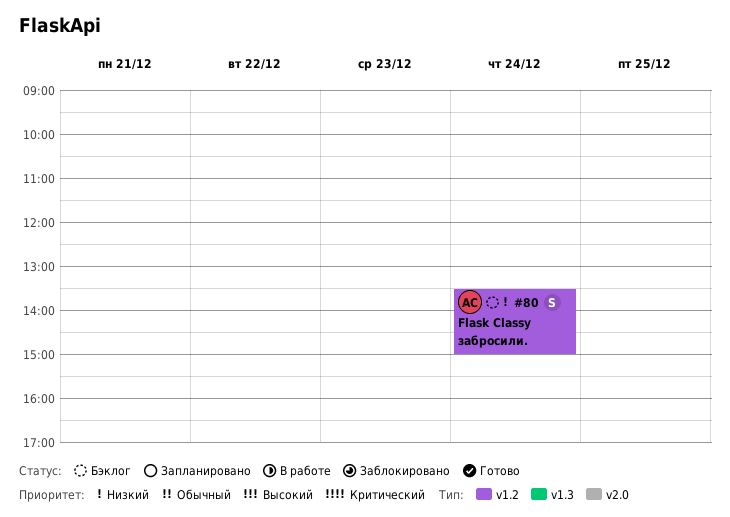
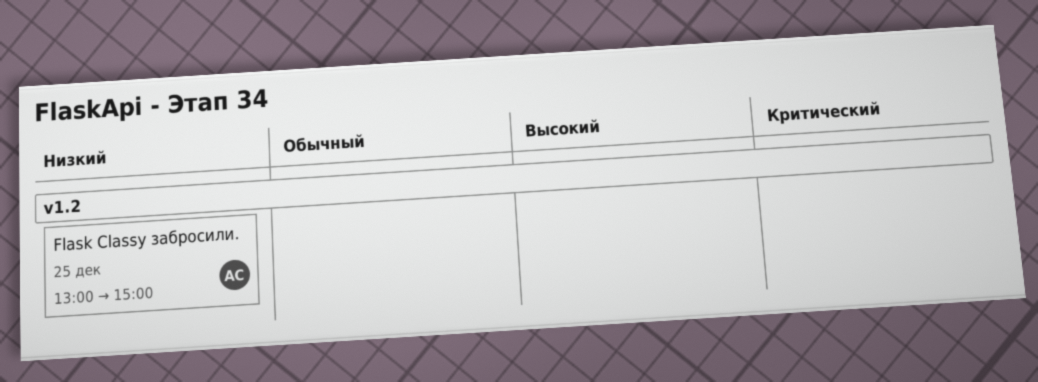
Flask Classy забросили., day: Dec 24 -> Dec 25
Flask Classy забросили., begins: 13:30 -> 13:00

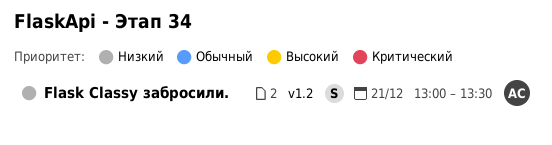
Flask Classy забросили., day: Dec 25 -> Dec 21
Flask Classy забросили., ends: 15:00 -> 13:30

